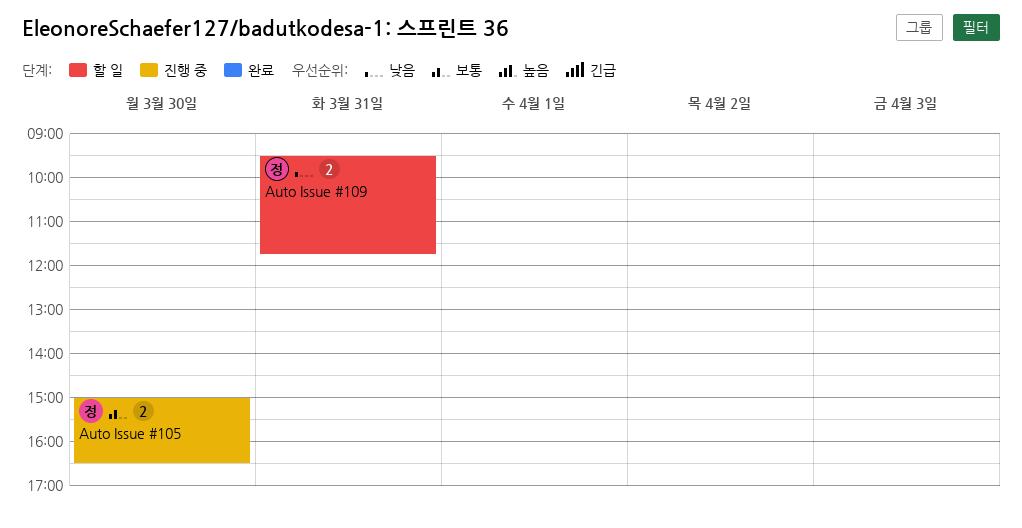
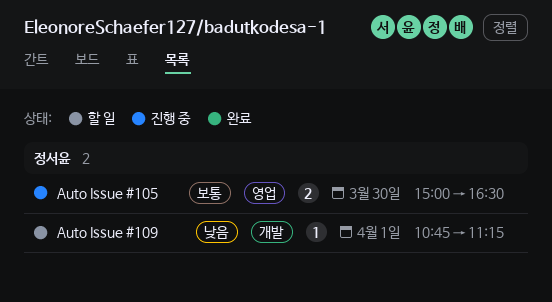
Auto Issue #109, estimate: 2 -> 1
Auto Issue #109, day: Mar 31 -> Apr 1
Auto Issue #109, begins: 09:30 -> 10:45
Auto Issue #109, ends: 11:45 -> 11:15

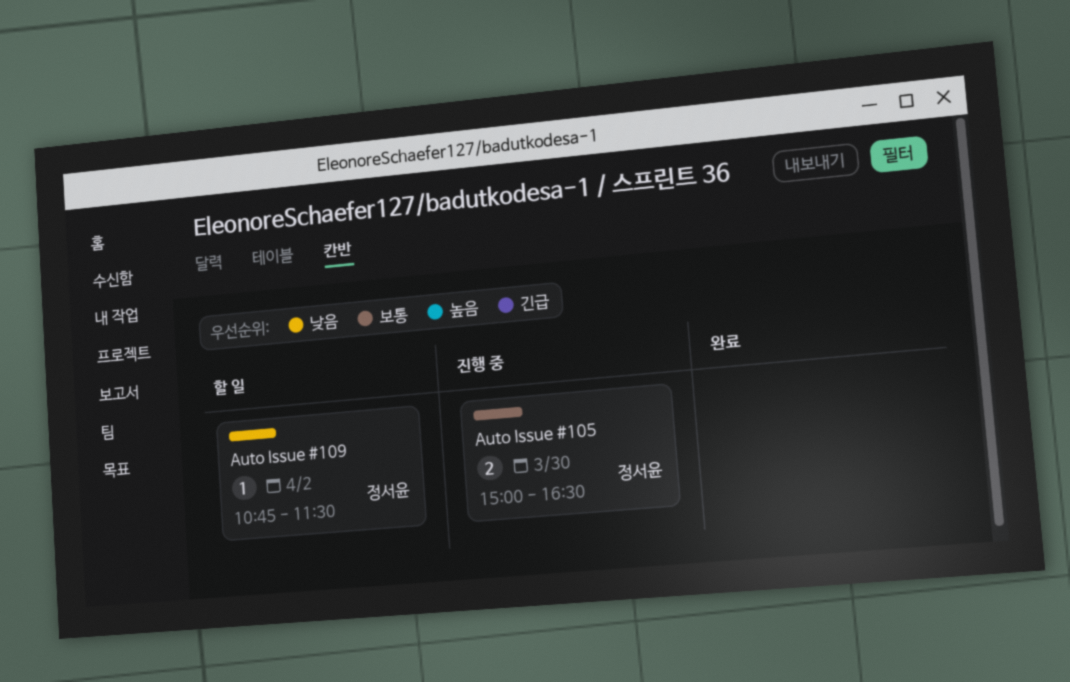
Auto Issue #109, day: Apr 1 -> Apr 2
Auto Issue #109, ends: 11:15 -> 11:30

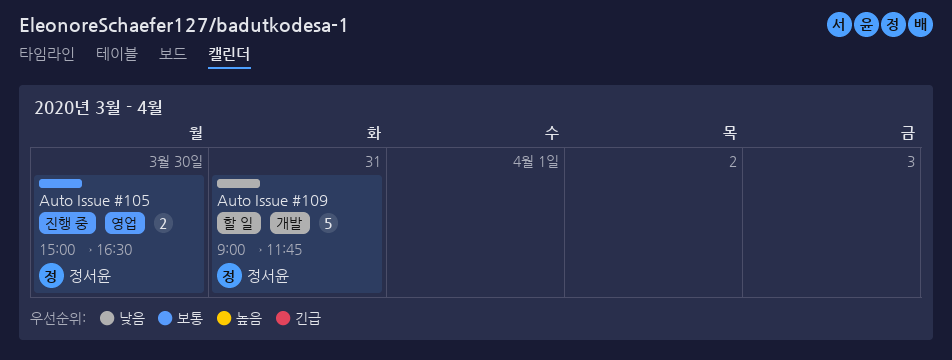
Auto Issue #109, estimate: 1 -> 5
Auto Issue #109, day: Apr 2 -> Mar 31
Auto Issue #109, begins: 10:45 -> 09:00
Auto Issue #109, ends: 11:30 -> 11:45

